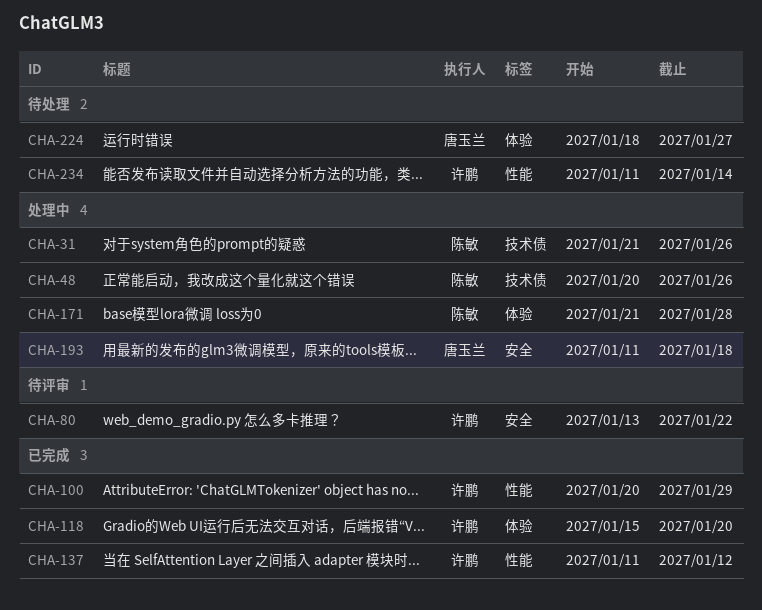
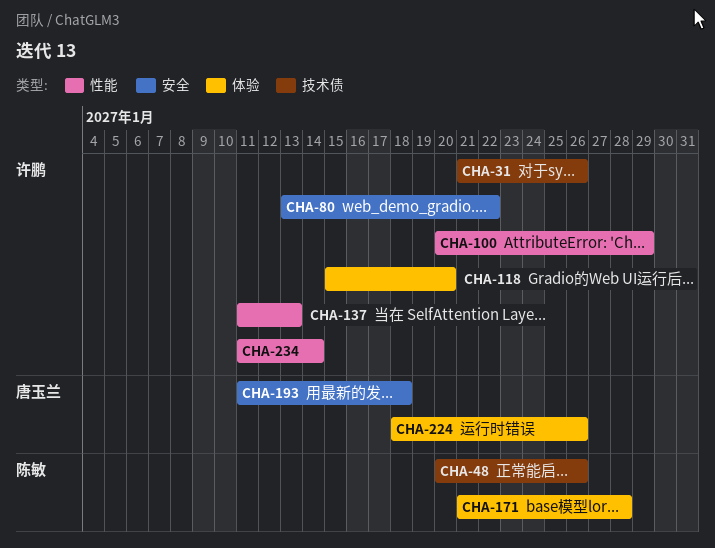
CHA-31, owner: 陈敏 -> 许鹏
CHA-137, due: Jan 12 -> Jan 13
CHA-224, due: Jan 27 -> Jan 26

